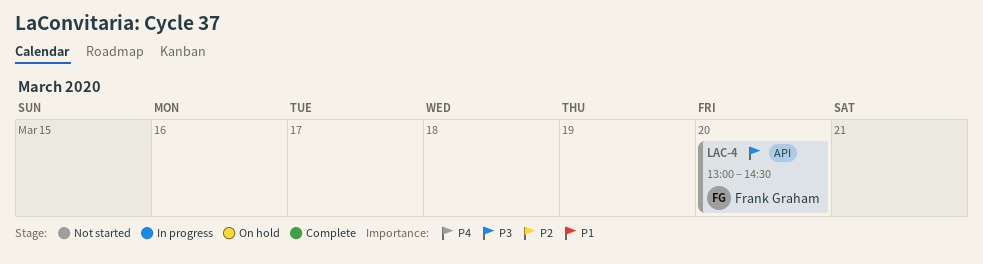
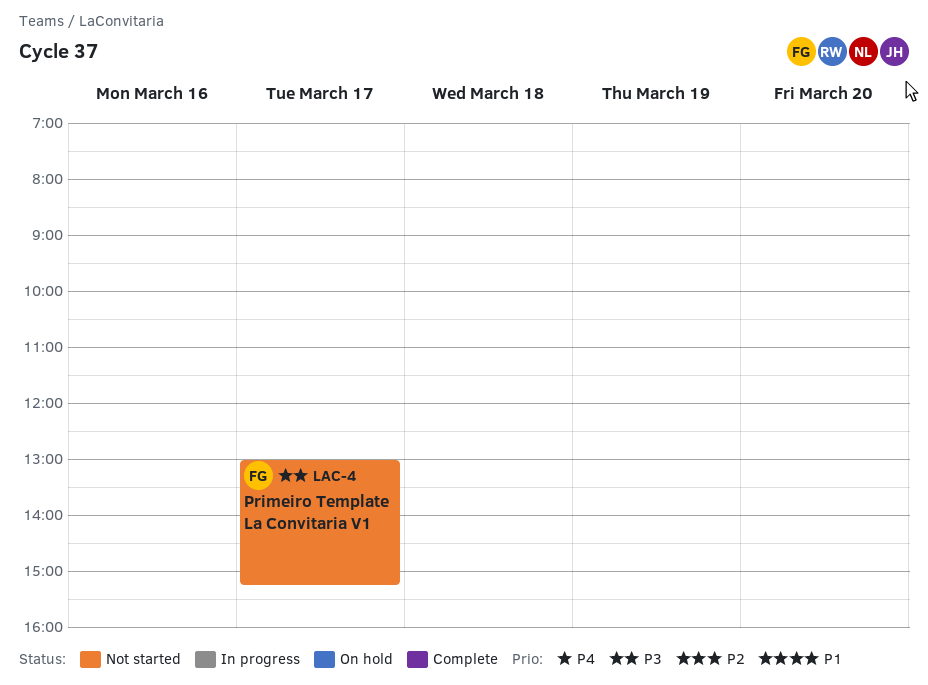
LAC-4, day: Mar 20 -> Mar 17
LAC-4, ends: 14:30 -> 15:15

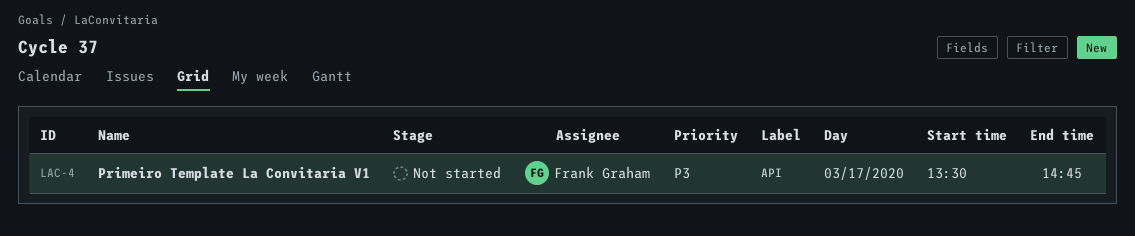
LAC-4, begins: 13:00 -> 13:30
LAC-4, ends: 15:15 -> 14:45

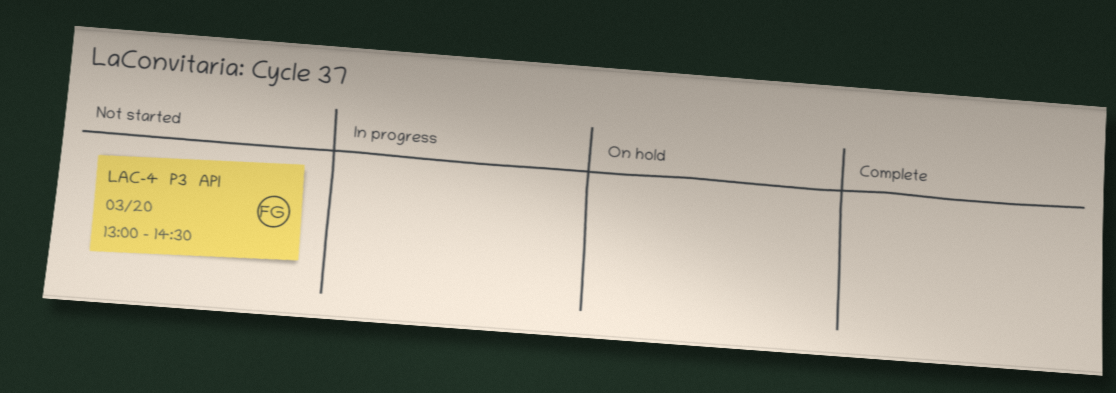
LAC-4, day: Mar 17 -> Mar 20
LAC-4, begins: 13:30 -> 13:00
LAC-4, ends: 14:45 -> 14:30

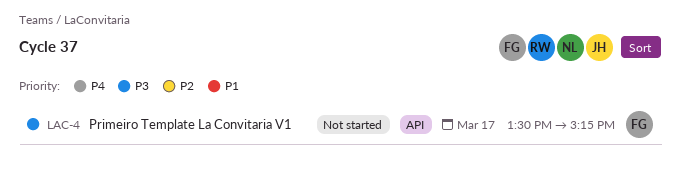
LAC-4, day: Mar 20 -> Mar 17
LAC-4, begins: 13:00 -> 13:30
LAC-4, ends: 14:30 -> 15:15

